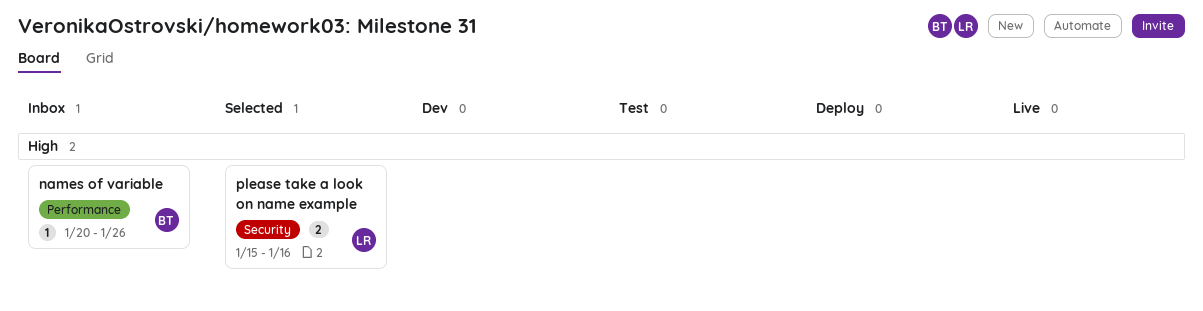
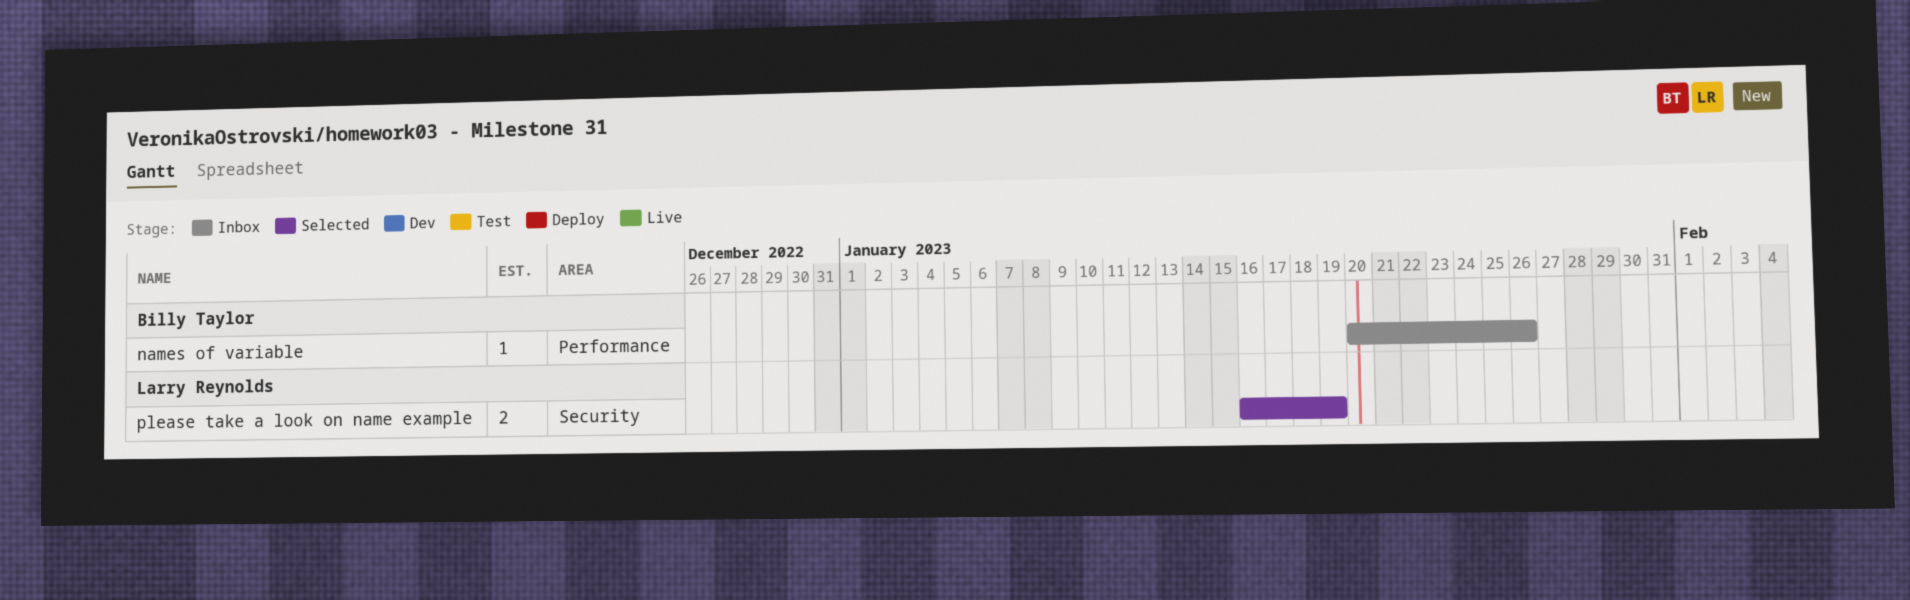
please take a look on name example, start: Jan 15 -> Jan 16
please take a look on name example, due: Jan 16 -> Jan 19

